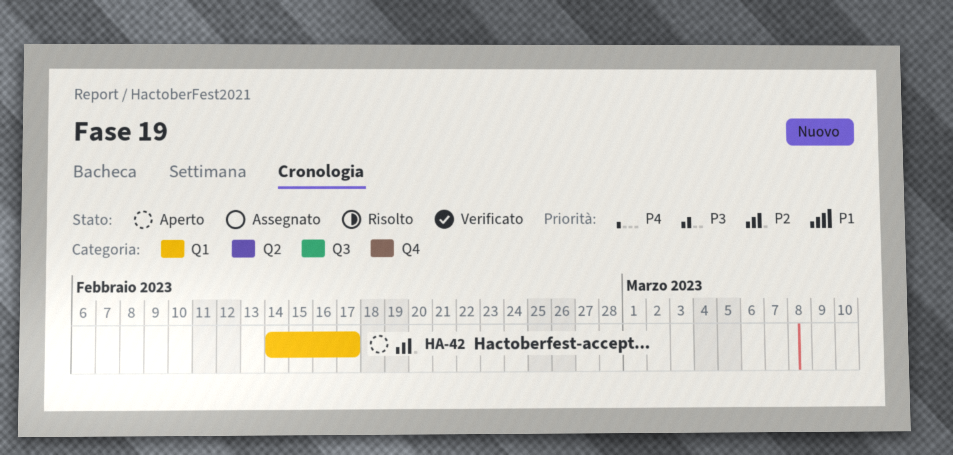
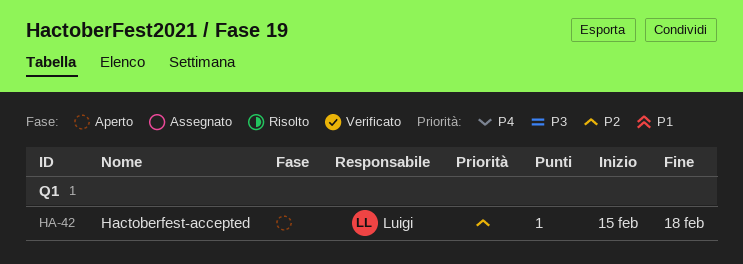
HA-42, start: Feb 14 -> Feb 15
HA-42, due: Feb 17 -> Feb 18

